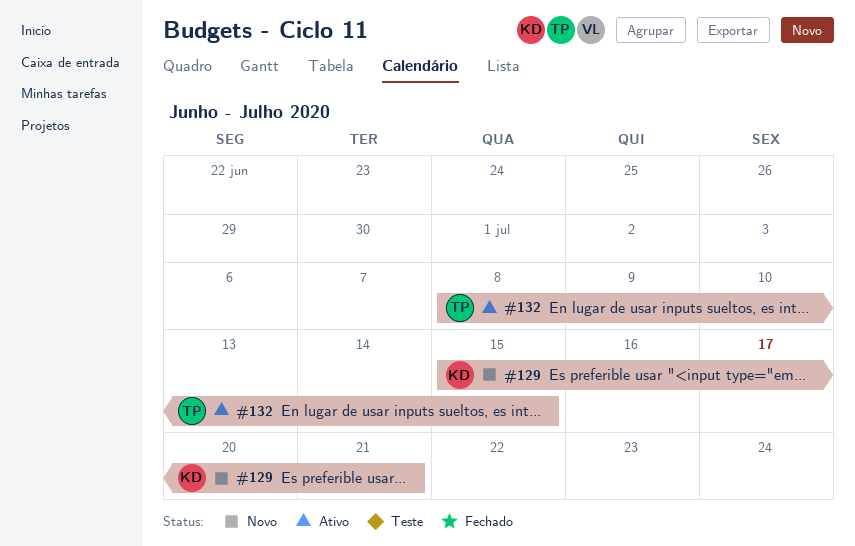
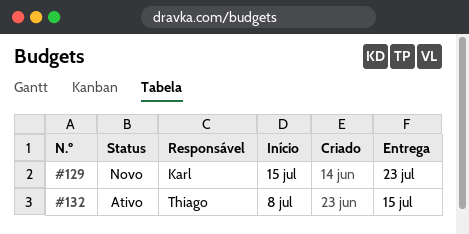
#129, due: Jul 21 -> Jul 23

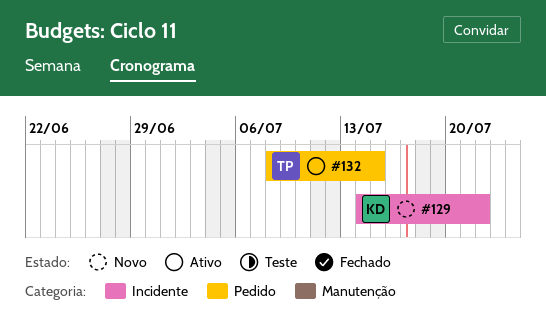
#129, start: Jul 15 -> Jul 14
#129, due: Jul 23 -> Jul 22

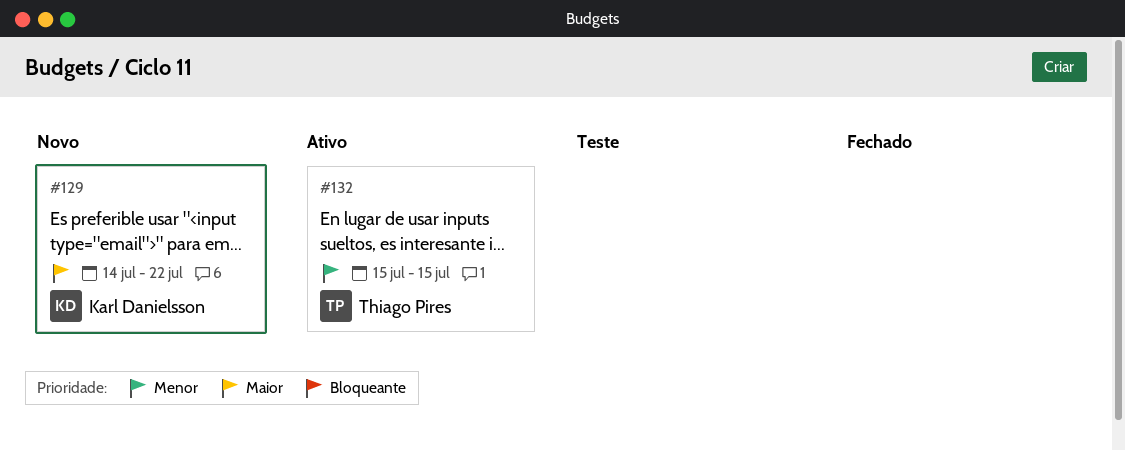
#132, start: Jul 8 -> Jul 15

